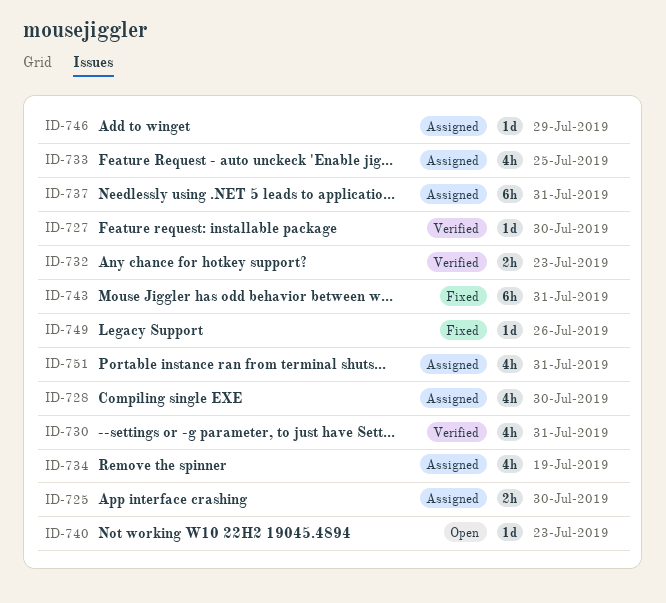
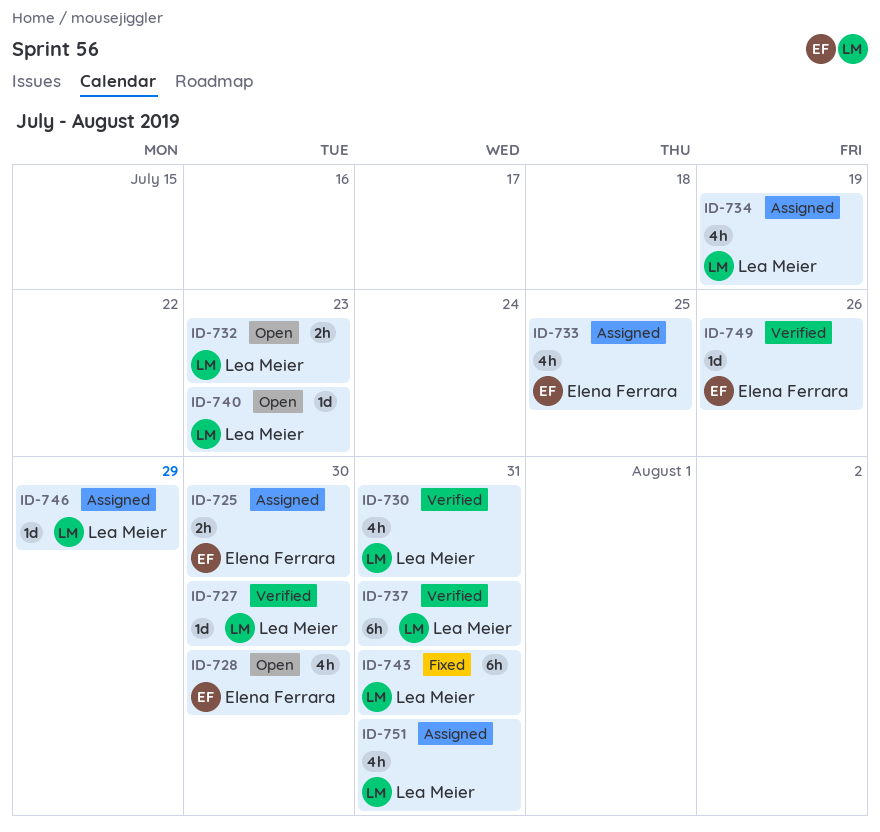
ID-728, status: Assigned -> Open
ID-732, status: Verified -> Open
ID-737, status: Assigned -> Verified
ID-749, status: Fixed -> Verified

